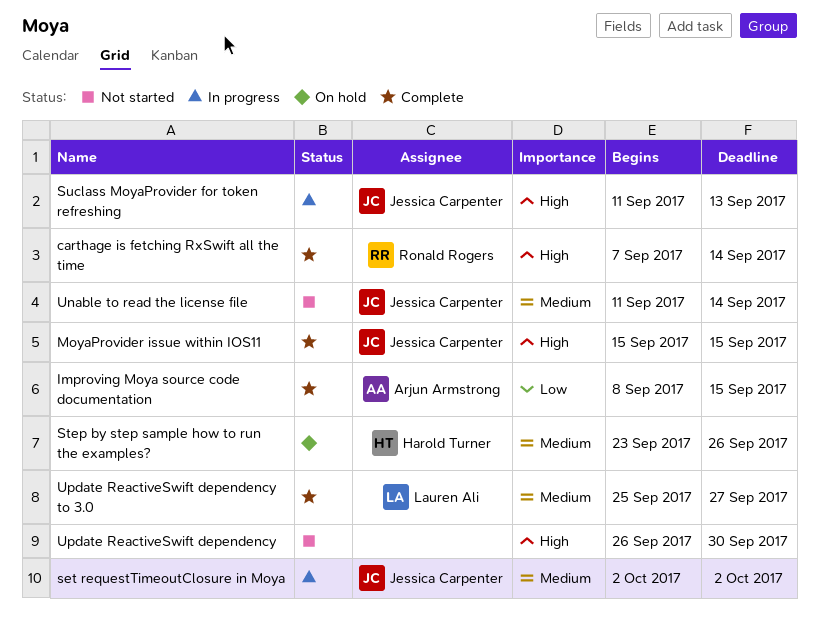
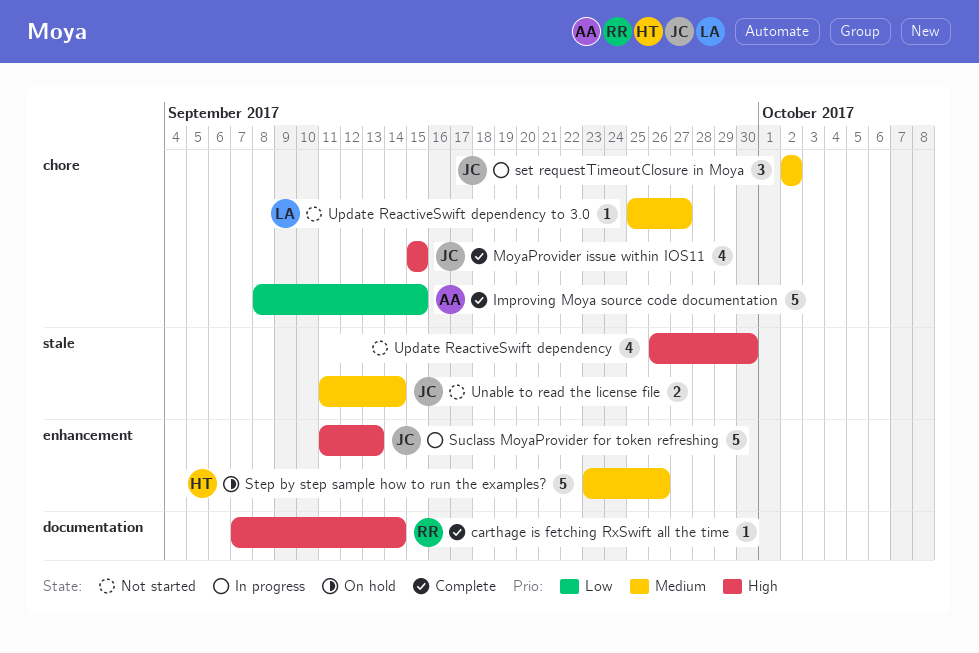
Update ReactiveSwift dependency to 3.0, status: Complete -> Not started

